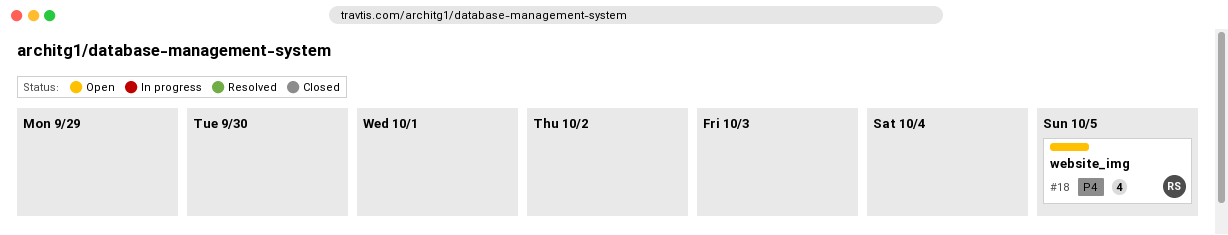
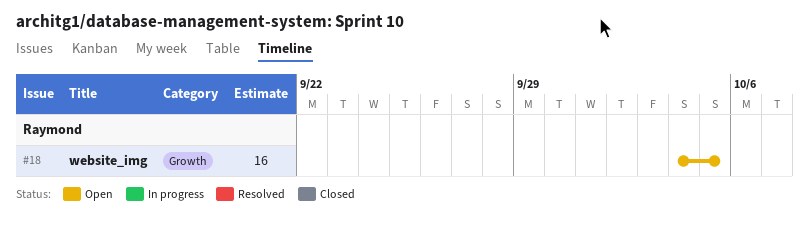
#18, estimate: 4 -> 16

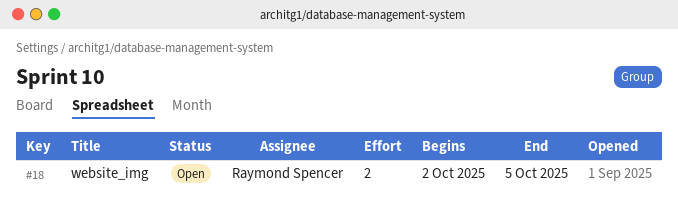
#18, estimate: 16 -> 2
#18, start: Oct 4 -> Oct 2

